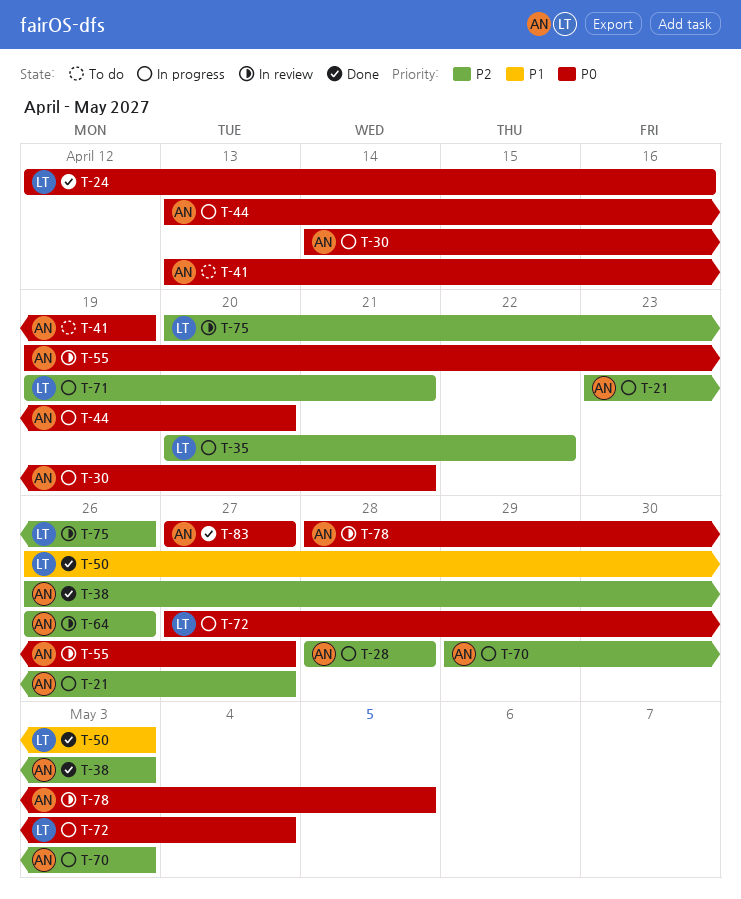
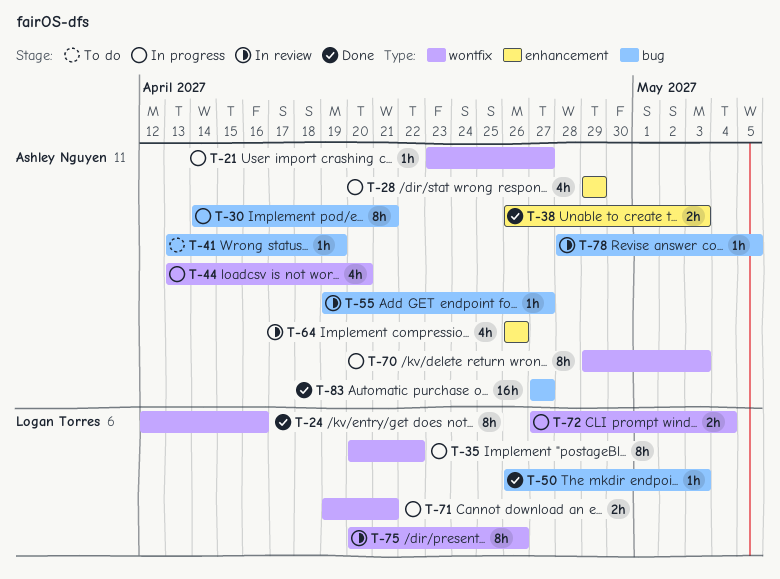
T-28, start: Apr 28 -> Apr 29
T-28, due: Apr 28 -> Apr 29

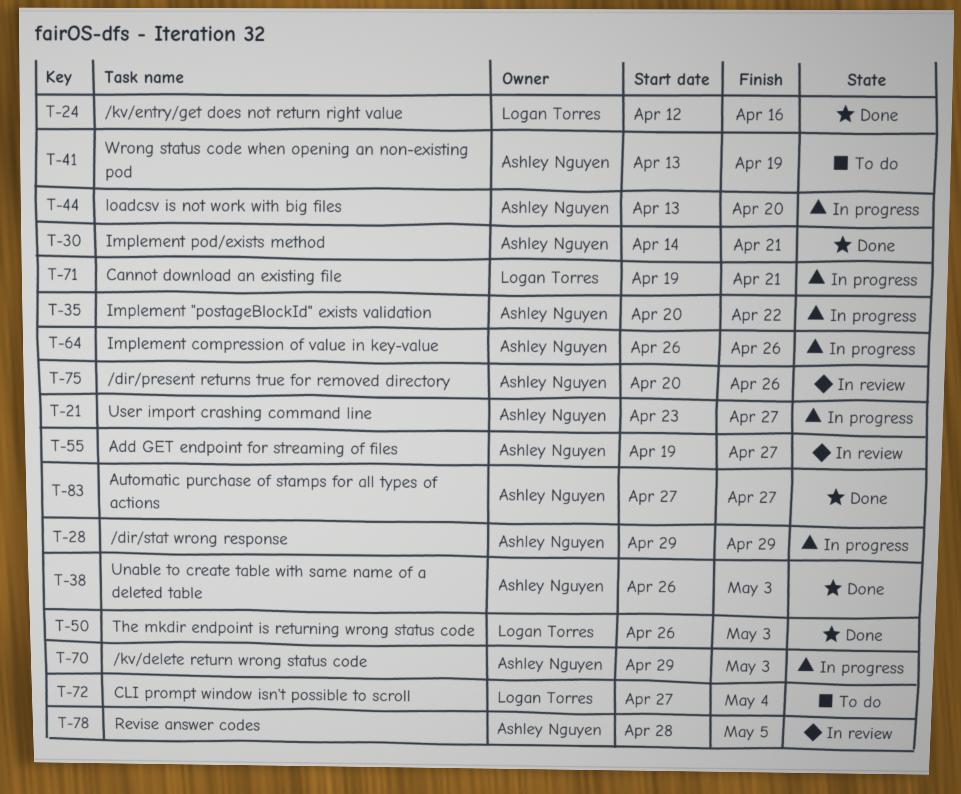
T-30, status: In progress -> Done
T-35, owner: Logan Torres -> Ashley Nguyen
T-64, status: In review -> In progress
T-72, status: In progress -> To do
T-75, owner: Logan Torres -> Ashley Nguyen

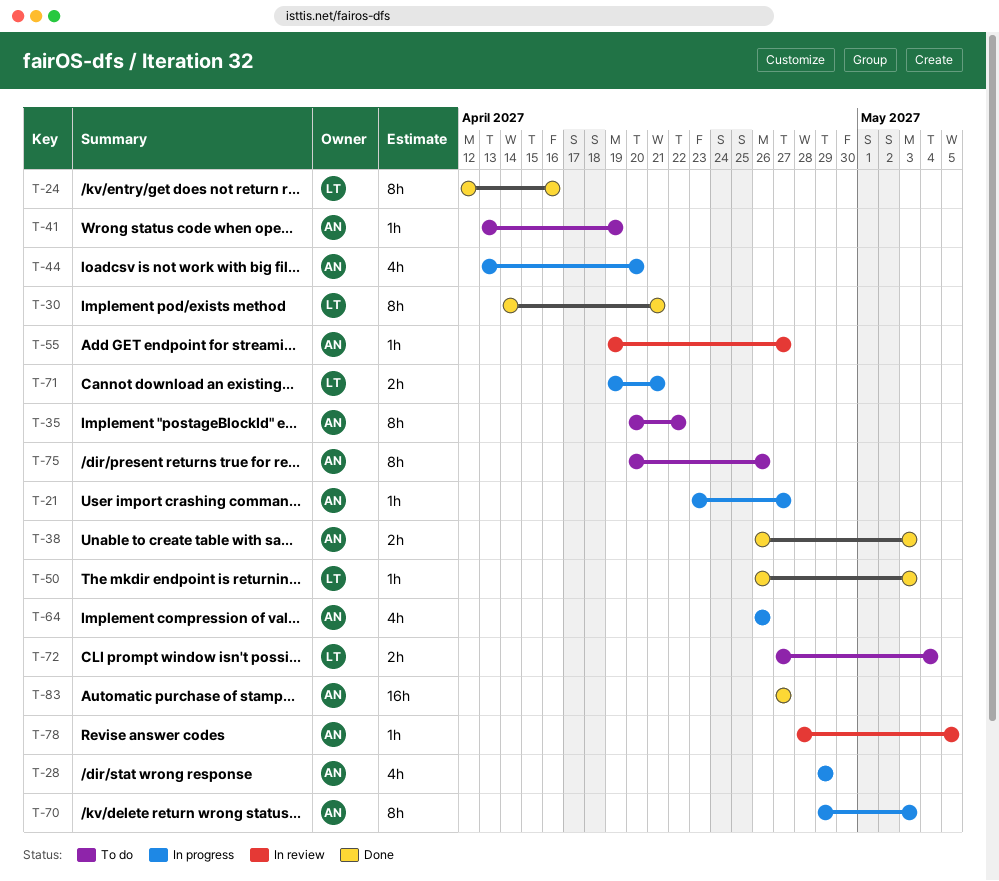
T-30, owner: Ashley Nguyen -> Logan Torres
T-35, status: In progress -> To do
T-75, status: In review -> To do

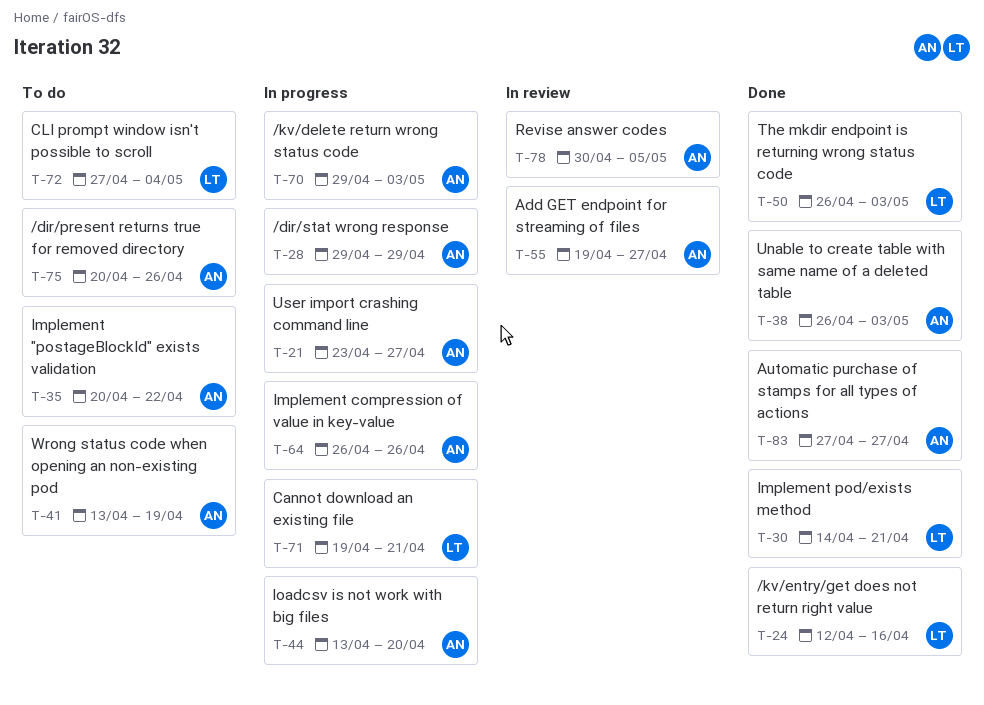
T-78, start: Apr 28 -> Apr 30

